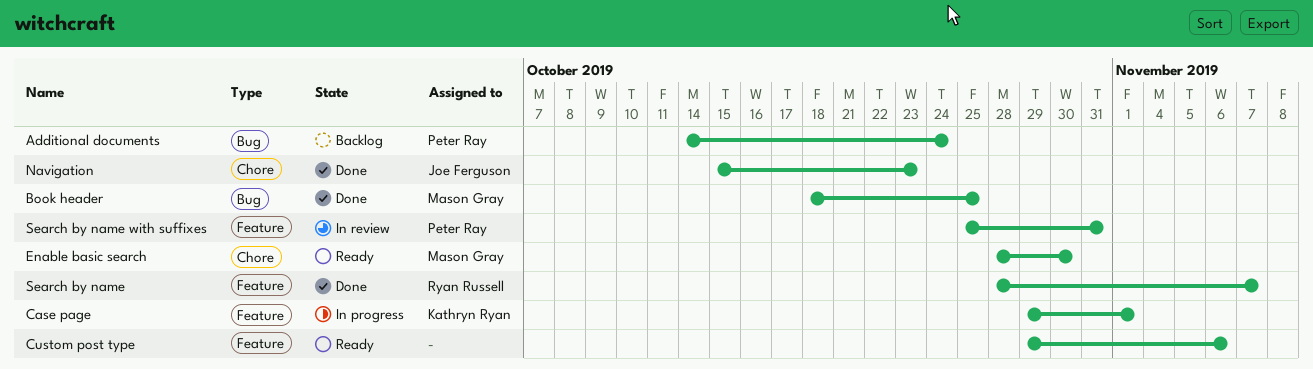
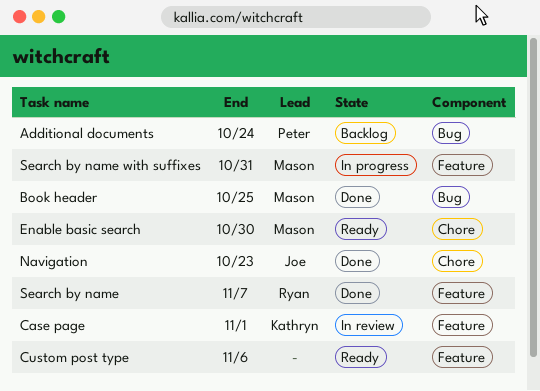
Case page, status: In progress -> In review
Search by name with suffixes, status: In review -> In progress
Search by name with suffixes, owner: Peter Ray -> Mason Gray

